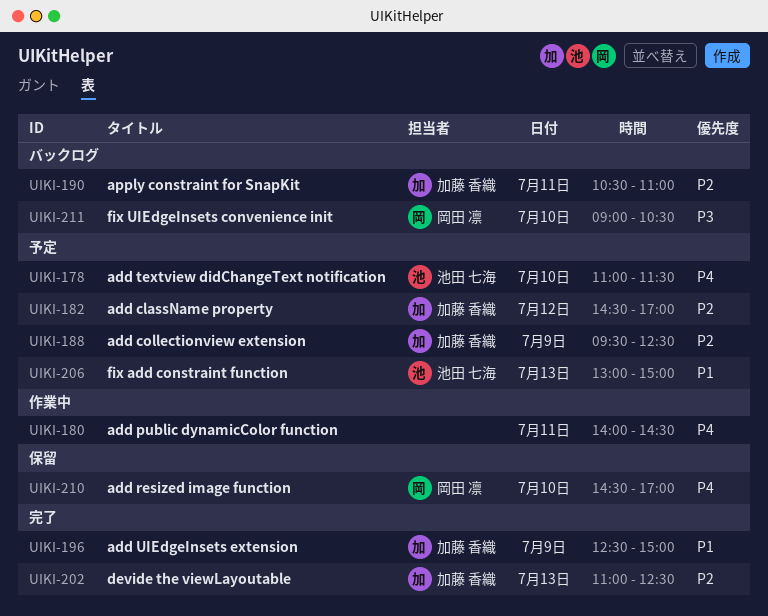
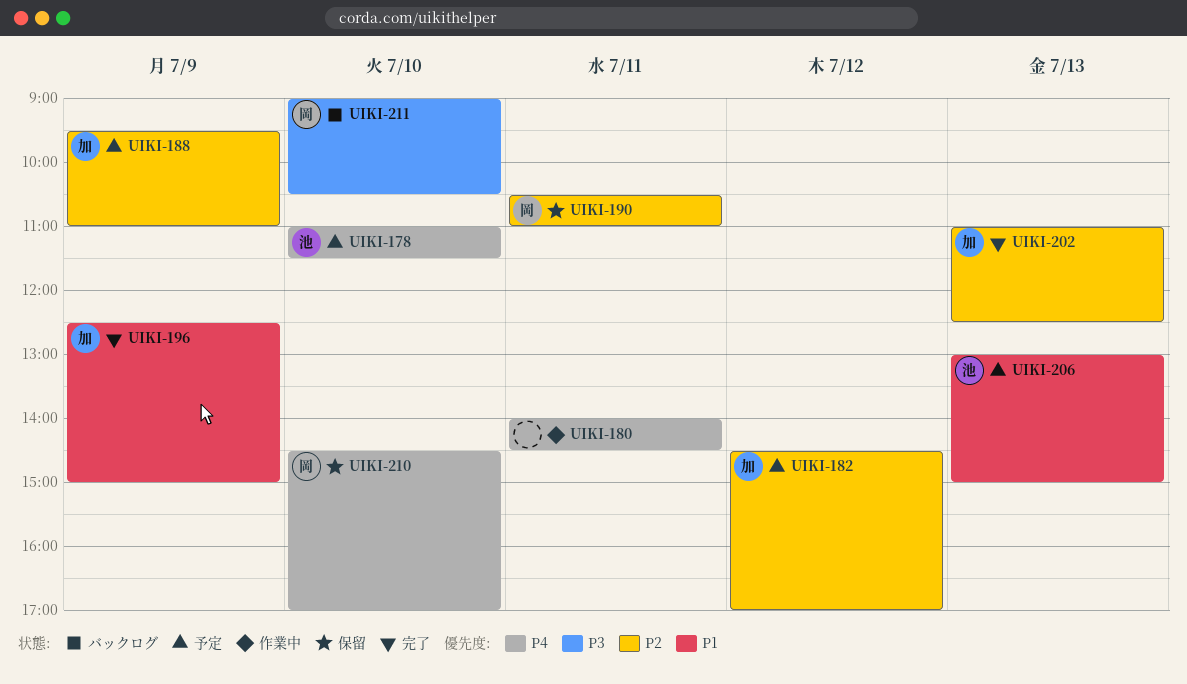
UIKI-188, ends: 12:30 -> 11:00
UIKI-190, status: バックログ -> 保留
UIKI-190, owner: 加藤 香織 -> 岡田 凛

